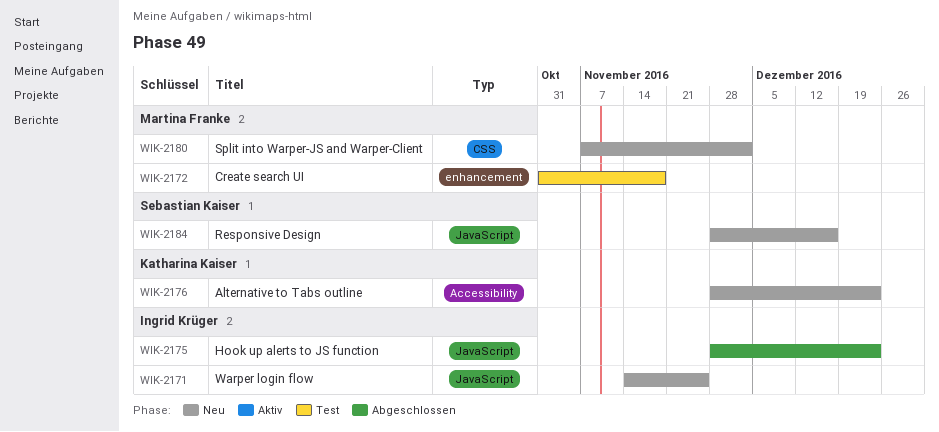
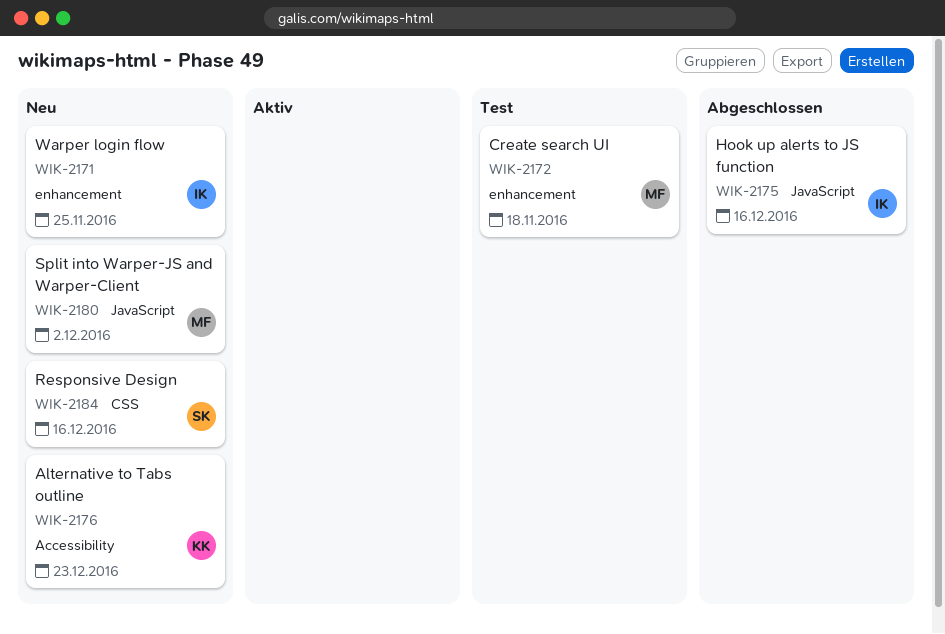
WIK-2171, label: JavaScript -> enhancement
WIK-2175, due: Dec 23 -> Dec 16
WIK-2180, label: CSS -> JavaScript
WIK-2184, label: JavaScript -> CSS

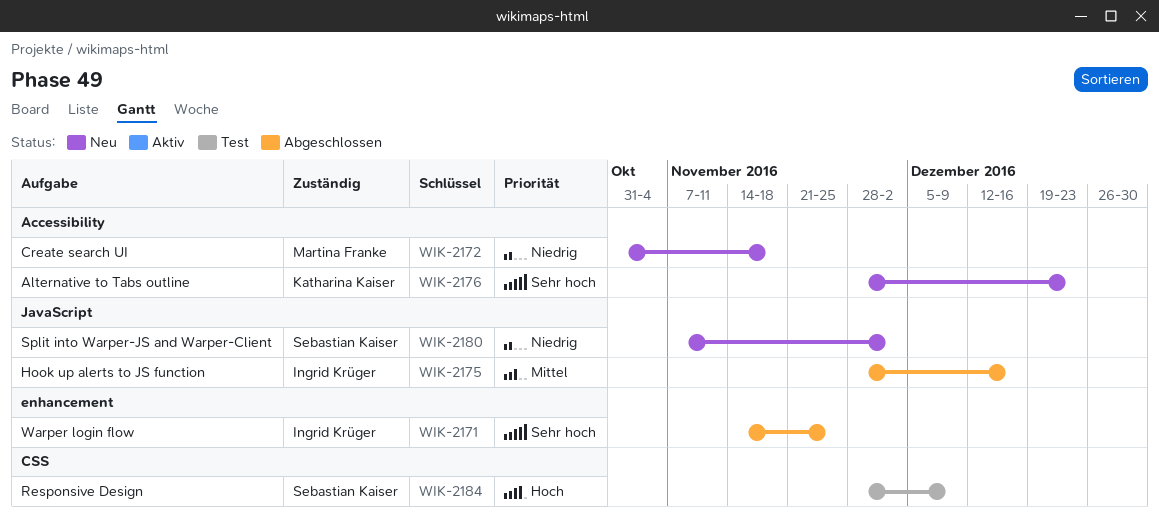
WIK-2171, status: Neu -> Abgeschlossen
WIK-2172, status: Test -> Neu
WIK-2172, label: enhancement -> Accessibility
WIK-2180, owner: Martina Franke -> Sebastian Kaiser
WIK-2184, status: Neu -> Test
WIK-2184, due: Dec 16 -> Dec 9

